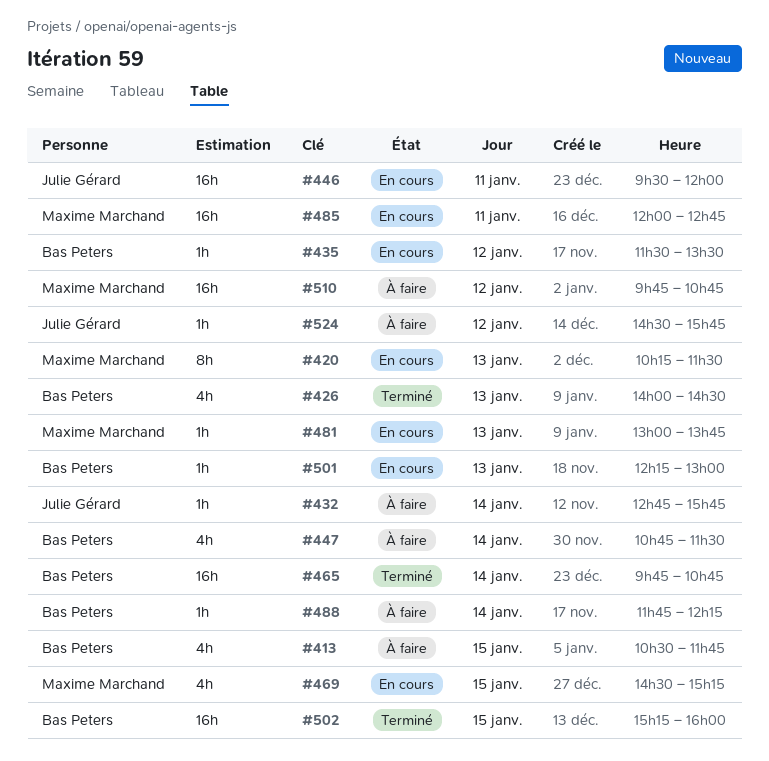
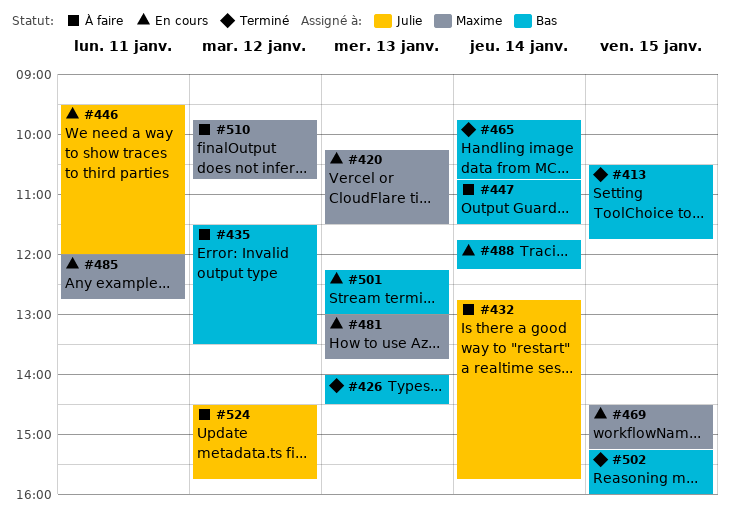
#413, status: À faire -> Terminé
#435, status: En cours -> À faire
#488, status: À faire -> En cours

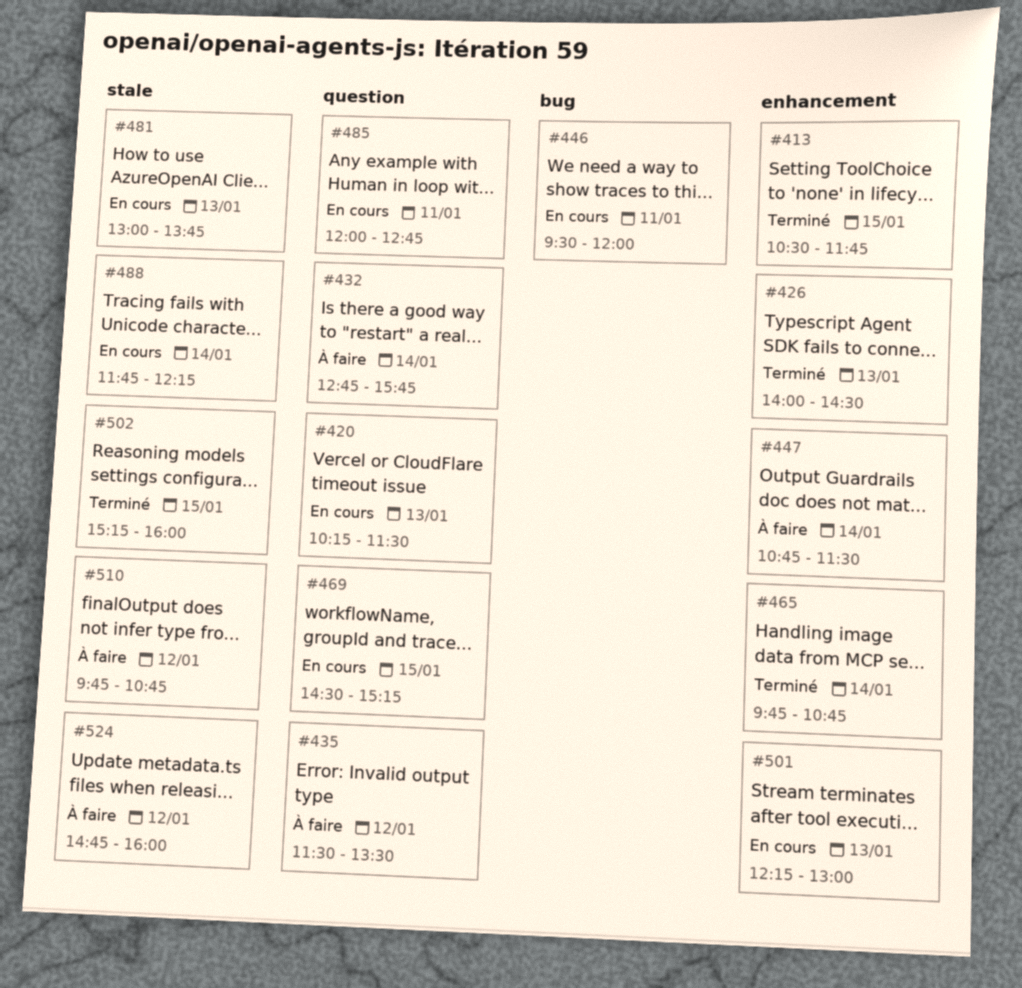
#524, begins: 14:30 -> 14:45
#524, ends: 15:45 -> 16:00

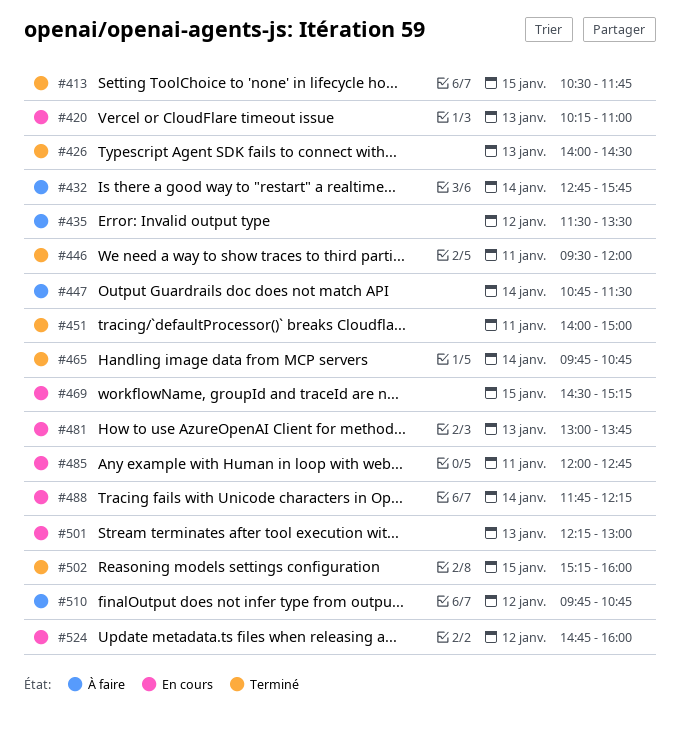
#420, ends: 11:30 -> 11:00
#446, status: En cours -> Terminé
#451: none -> present
#524, status: À faire -> En cours

